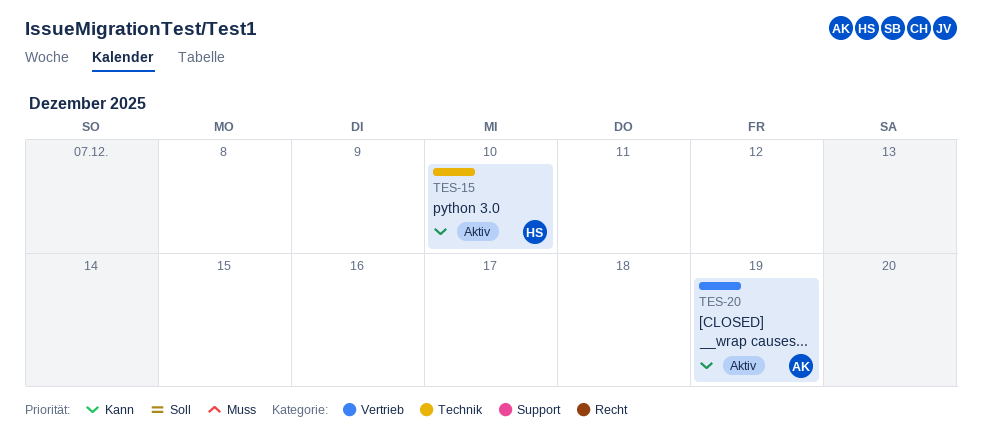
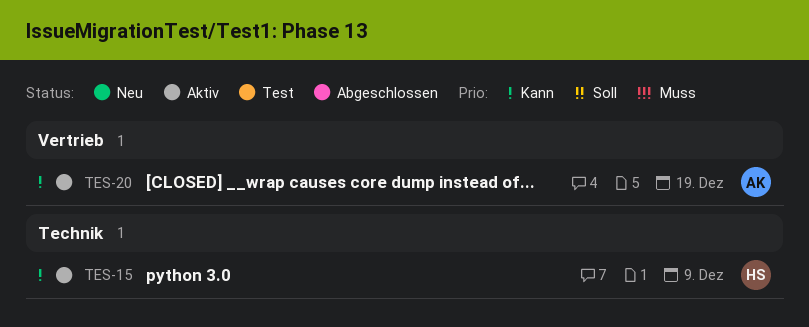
TES-15, due: Dec 10 -> Dec 9

